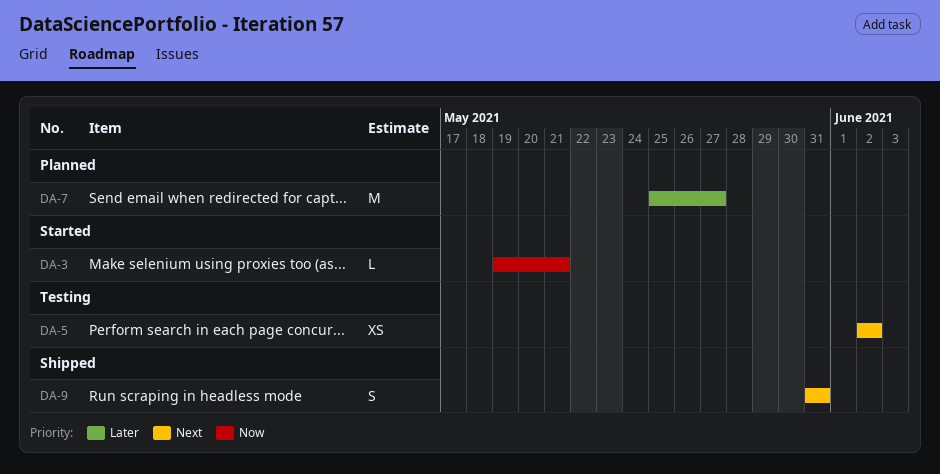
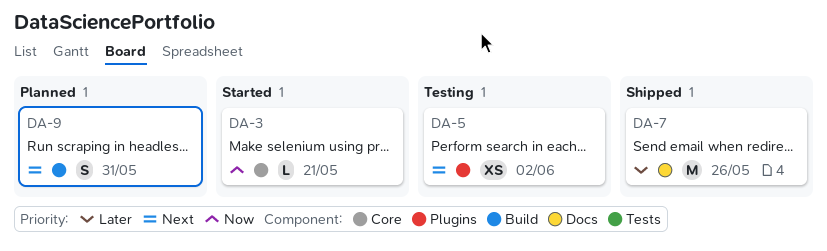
DA-7, status: Planned -> Shipped
DA-7, due: May 27 -> May 26
DA-9, status: Shipped -> Planned

